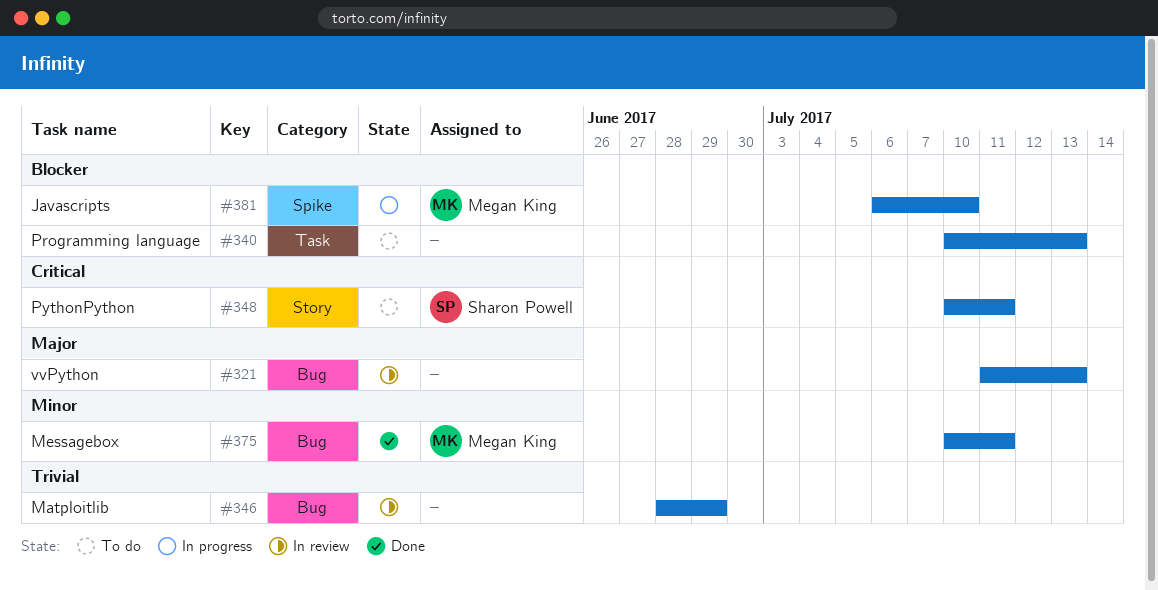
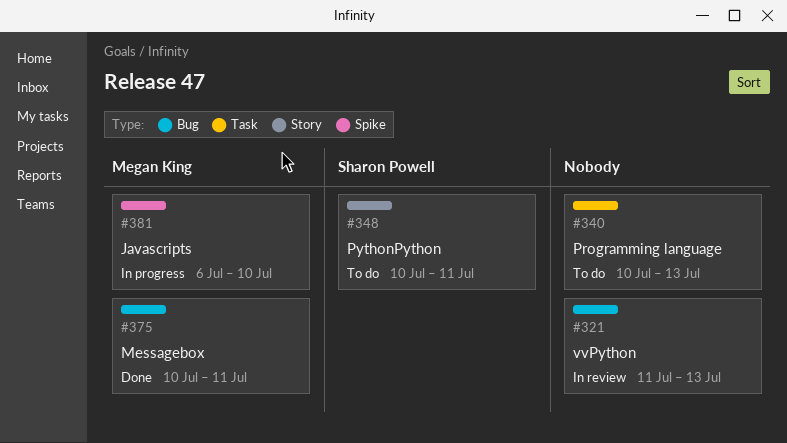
#346: present -> none

